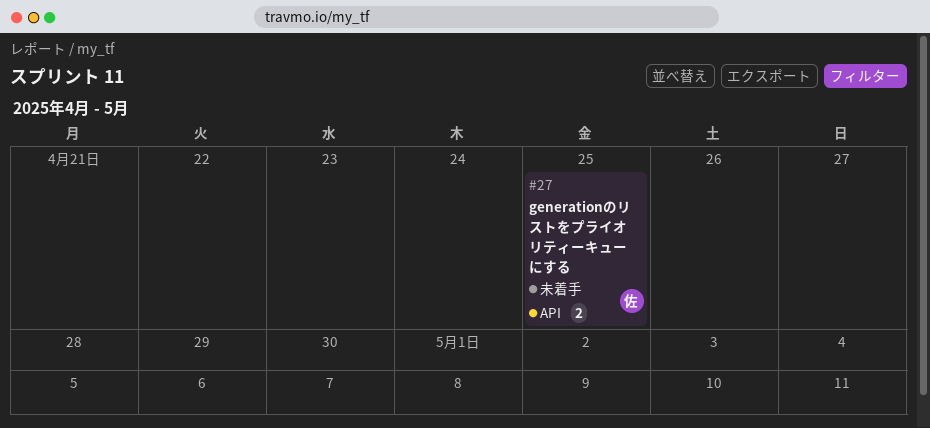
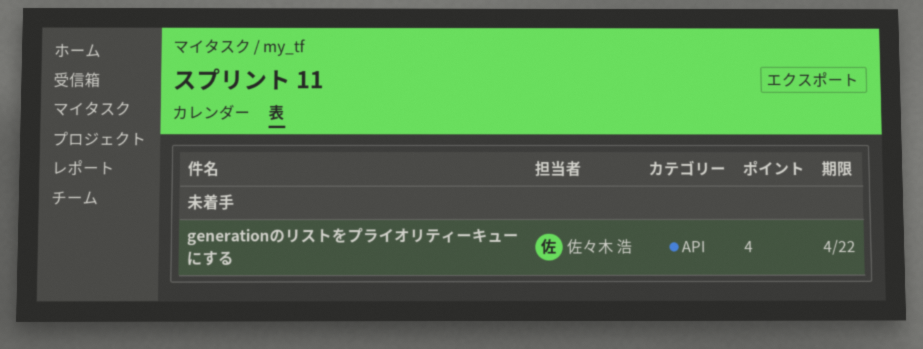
generationのリストをプライオリティーキューにする, estimate: 2 -> 4
generationのリストをプライオリティーキューにする, due: Apr 25 -> Apr 22

